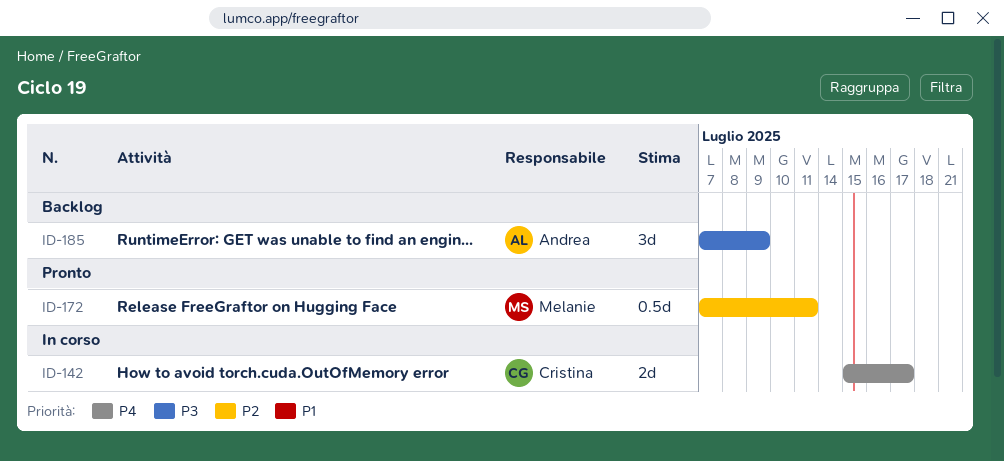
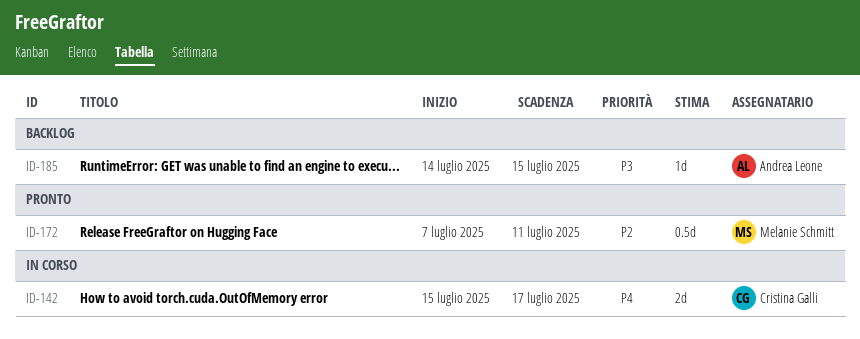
ID-185, estimate: 3d -> 1d
ID-185, start: Jul 7 -> Jul 14
ID-185, due: Jul 9 -> Jul 15

